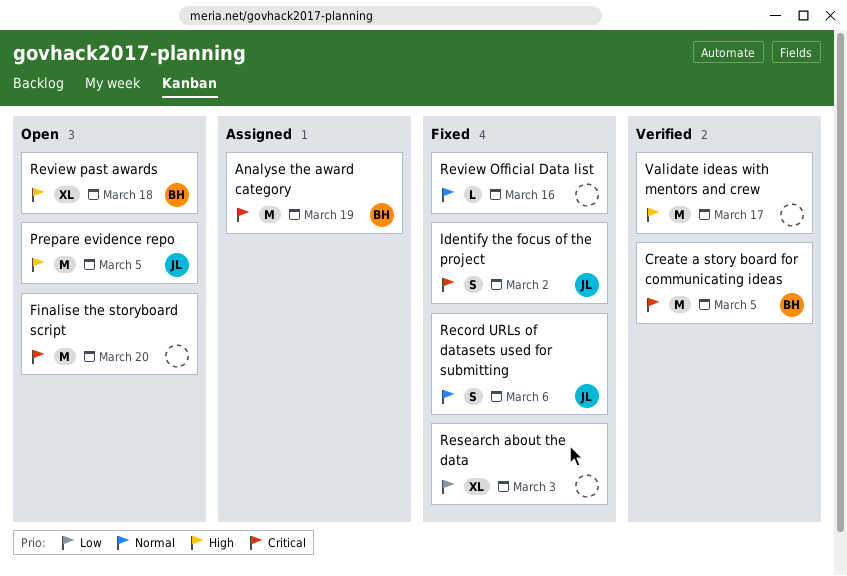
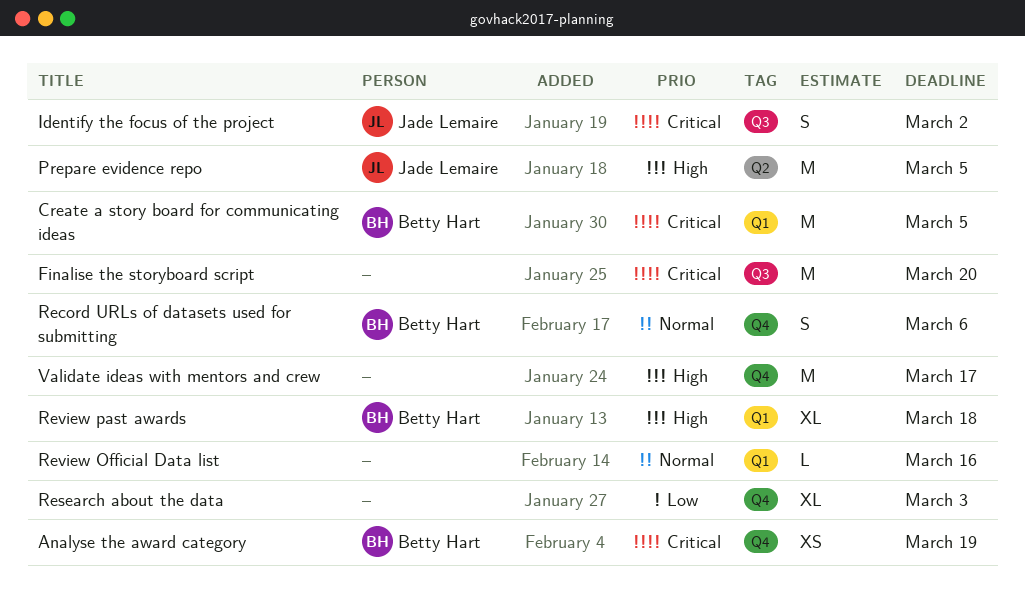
Analyse the award category, estimate: M -> XS
Record URLs of datasets used for submitting, owner: Jade Lemaire -> Betty Hart

